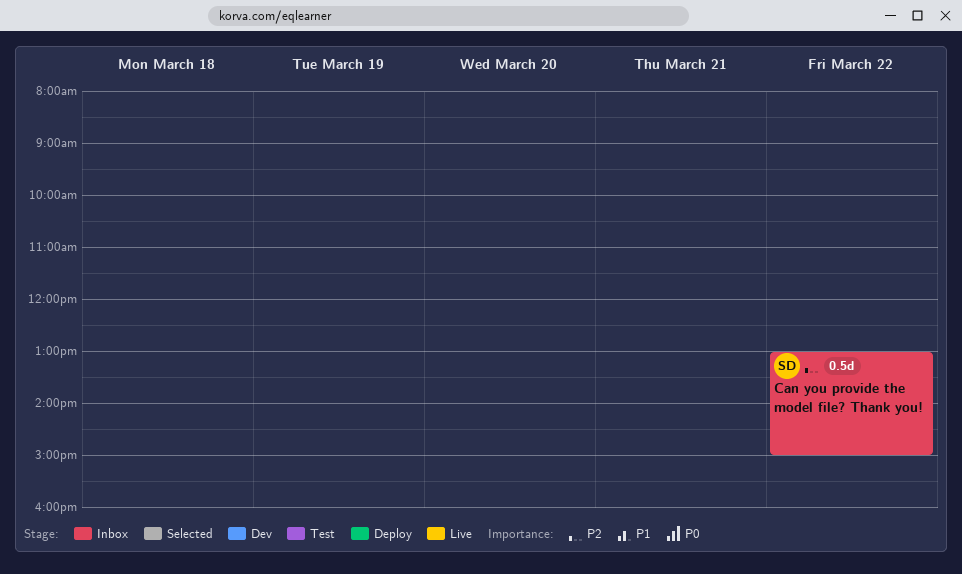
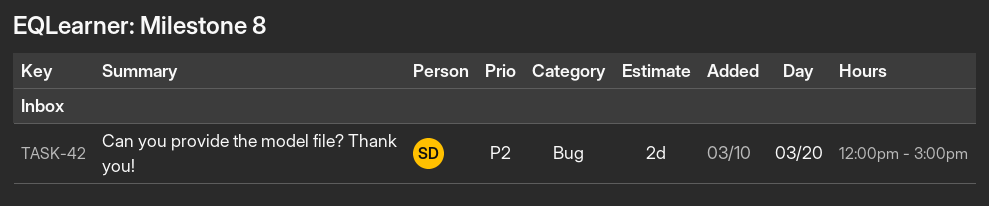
Can you provide the model file? Thank you!, estimate: 0.5d -> 2d
Can you provide the model file? Thank you!, day: Mar 22 -> Mar 20
Can you provide the model file? Thank you!, begins: 13:00 -> 12:00

